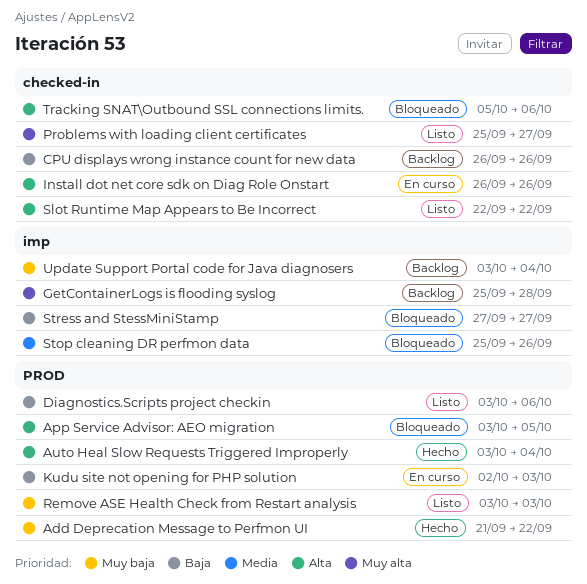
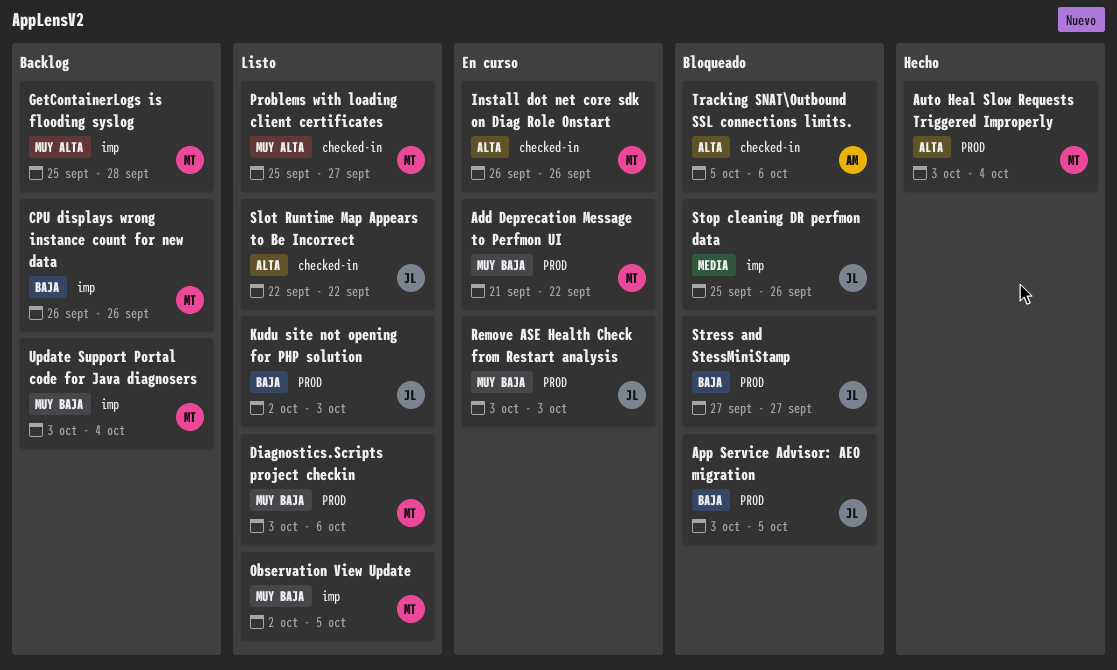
Add Deprecation Message to Perfmon UI, status: Hecho -> En curso
App Service Advisor: AEO migration, priority: Alta -> Baja
CPU displays wrong instance count for new data, label: checked-in -> imp
Diagnostics.Scripts project checkin, priority: Baja -> Muy baja
Kudu site not opening for PHP solution, status: En curso -> Listo
Observation View Update: none -> present
Remove ASE Health Check from Restart analysis, status: Listo -> En curso
Stress and StessMiniStamp, label: imp -> PROD

